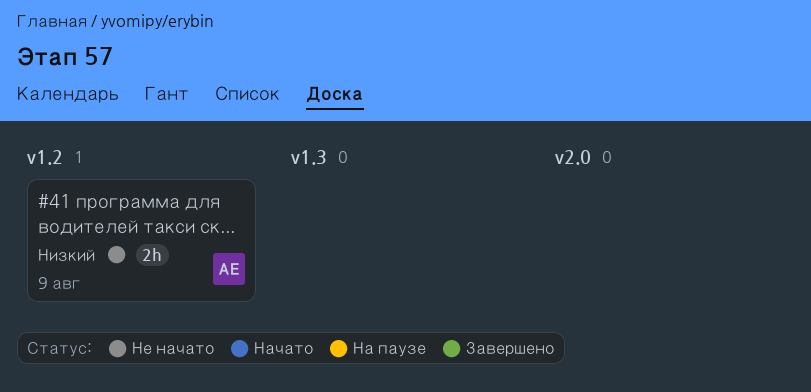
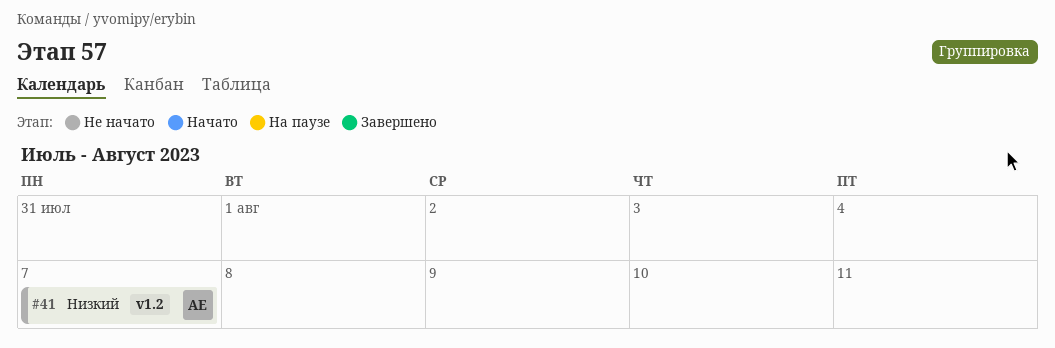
#41, due: Aug 9 -> Aug 7

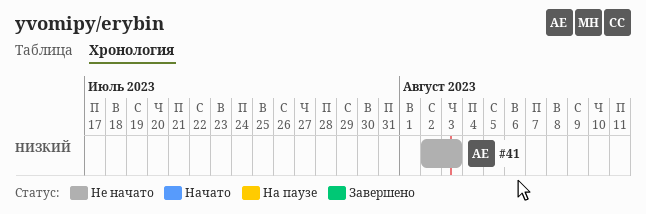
#41, due: Aug 7 -> Aug 3

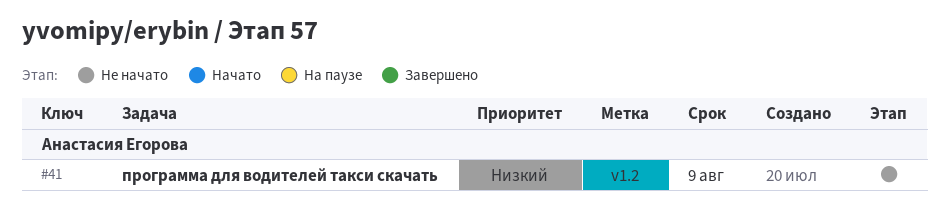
#41, due: Aug 3 -> Aug 9

